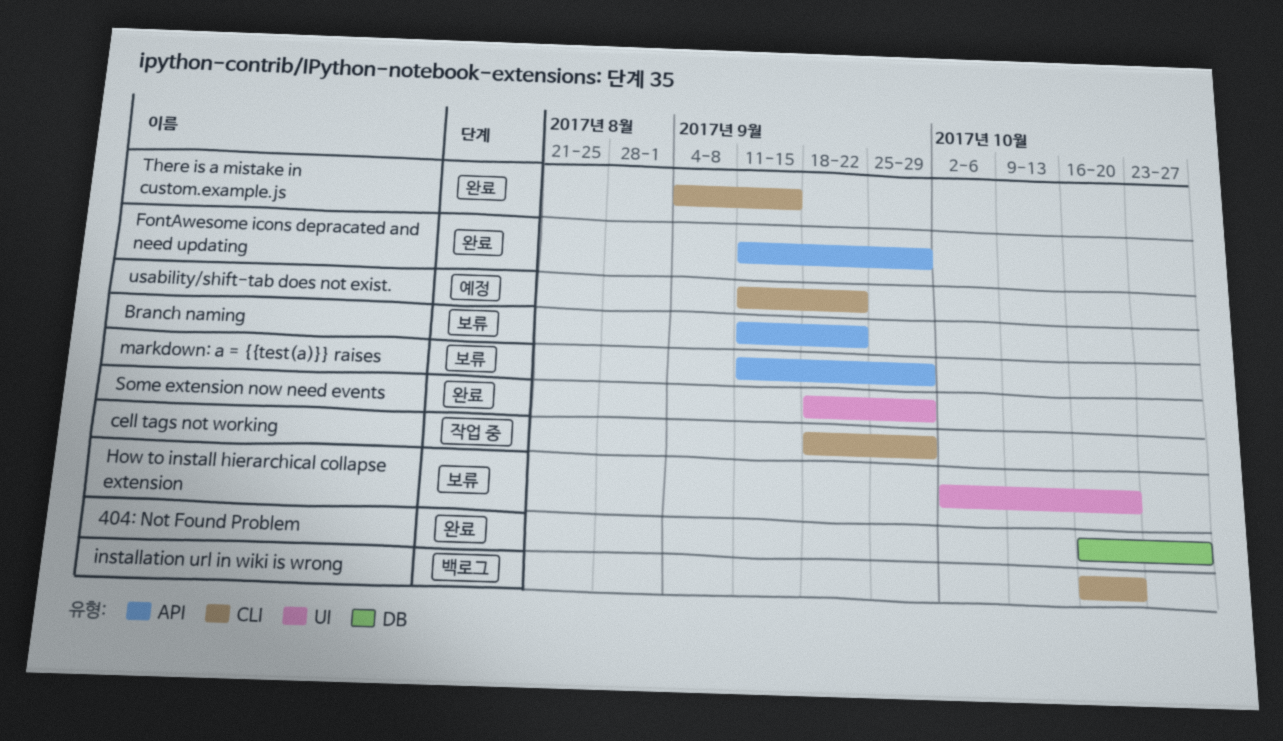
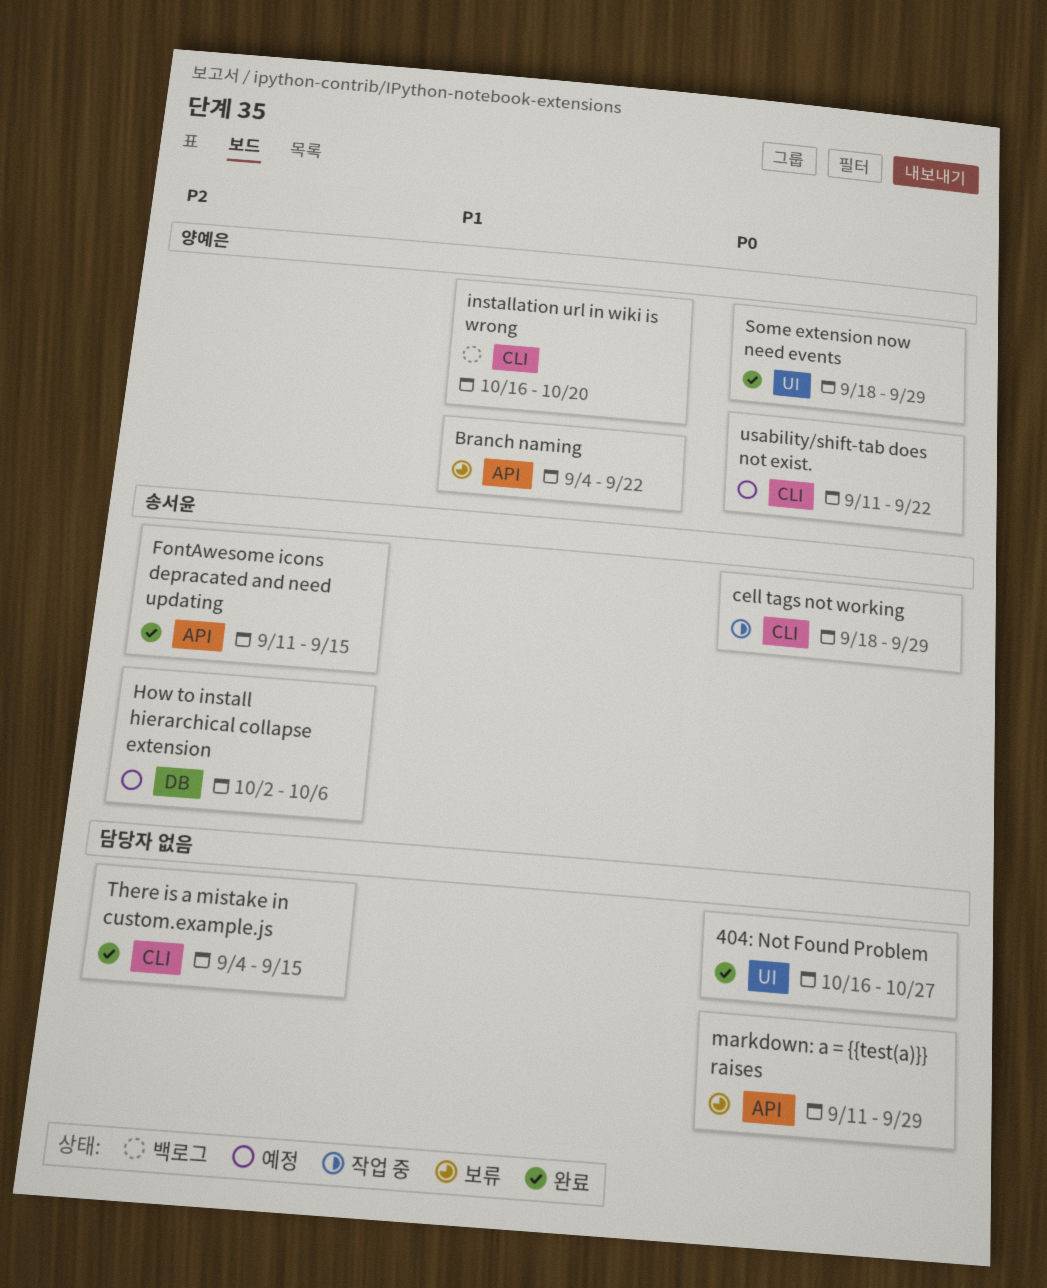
404: Not Found Problem, label: DB -> UI
Branch naming, start: Sep 11 -> Sep 4
FontAwesome icons depracated and need updating, due: Sep 29 -> Sep 15
How to install hierarchical collapse extension, status: 보류 -> 예정
How to install hierarchical collapse extension, label: UI -> DB
How to install hierarchical collapse extension, due: Oct 20 -> Oct 6

